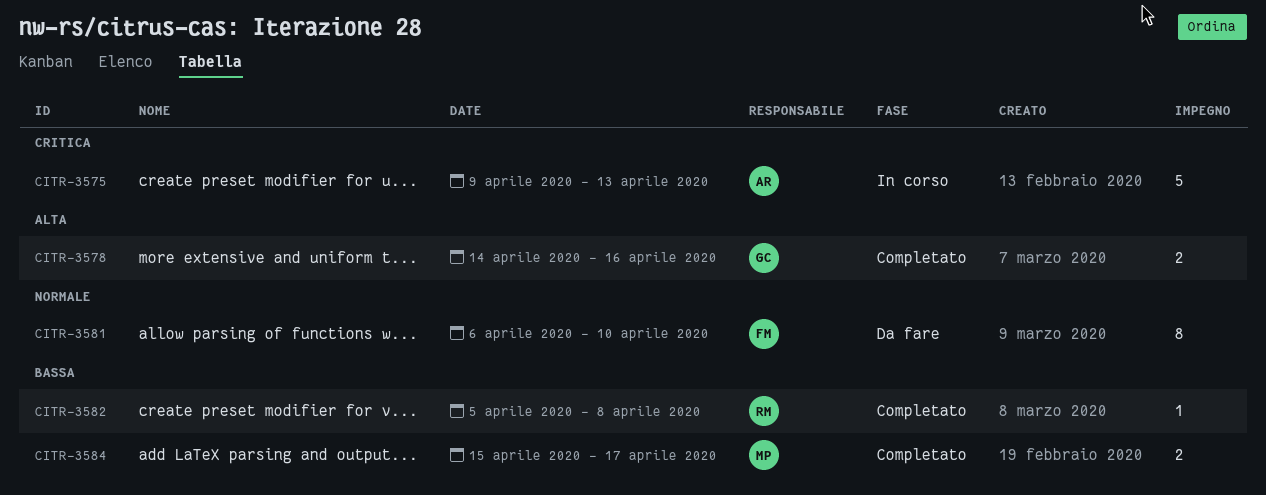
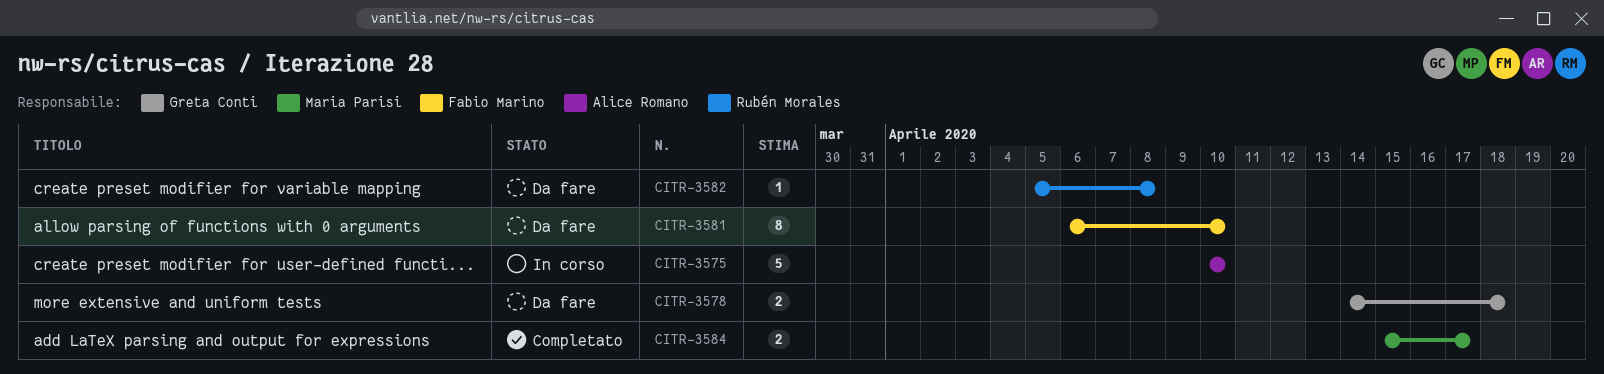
CITR-3575, start: Apr 9 -> Apr 10
CITR-3575, due: Apr 13 -> Apr 10
CITR-3578, status: Completato -> Da fare
CITR-3578, due: Apr 16 -> Apr 18
CITR-3582, status: Completato -> Da fare

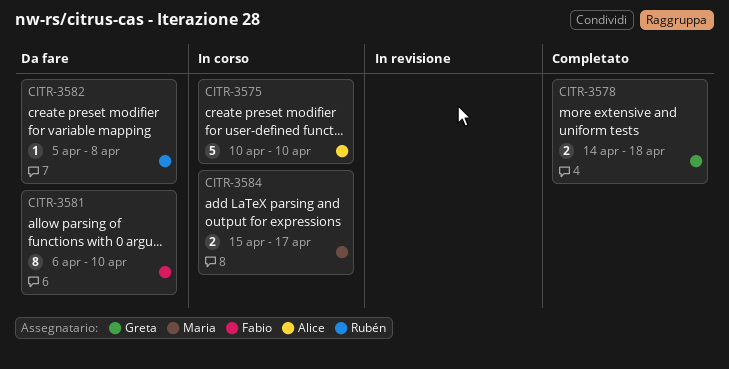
CITR-3578, status: Da fare -> Completato
CITR-3584, status: Completato -> In corso

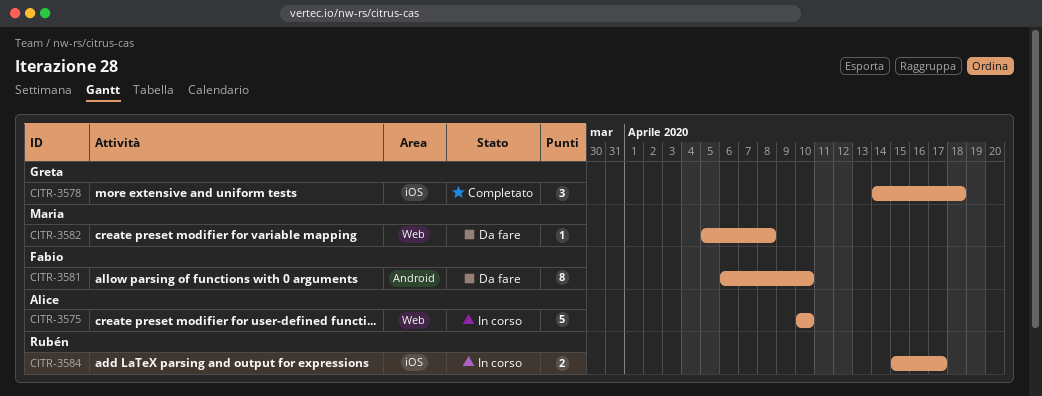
CITR-3578, estimate: 2 -> 3
CITR-3582, owner: Rubén -> Maria
CITR-3584, owner: Maria -> Rubén

